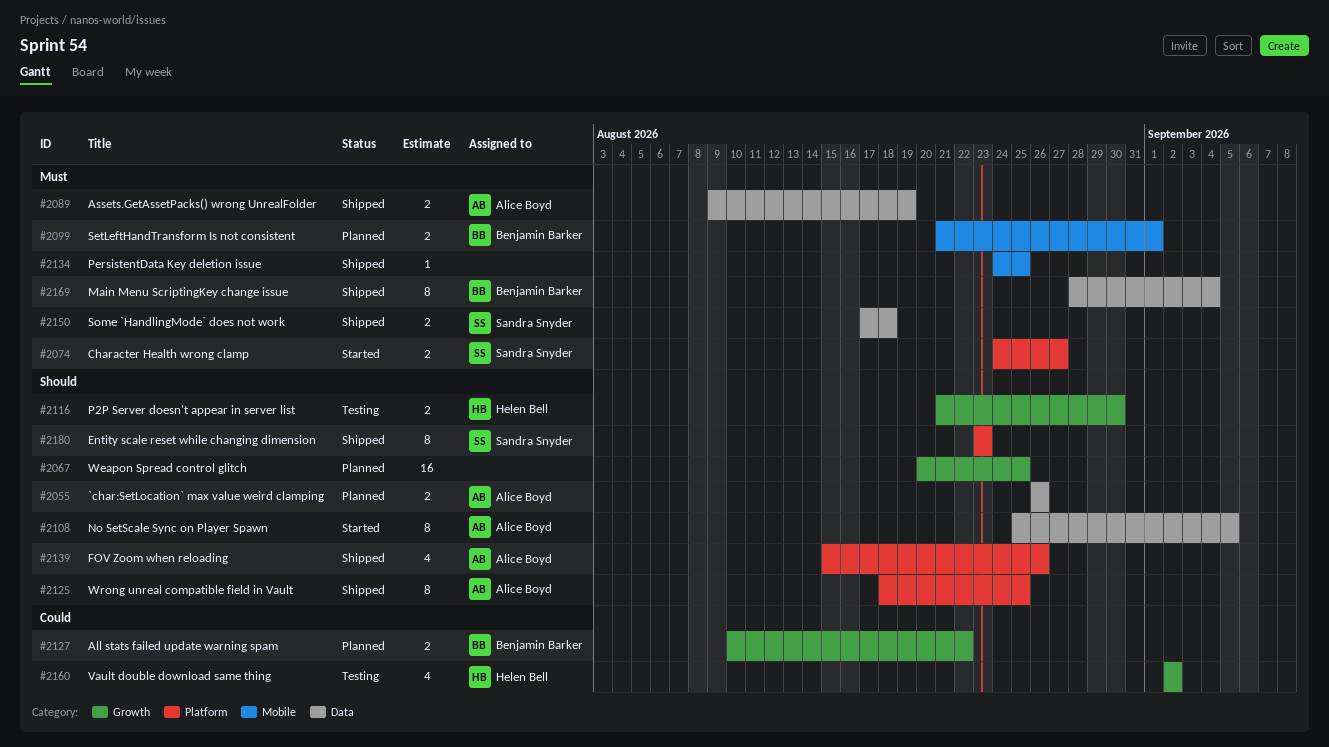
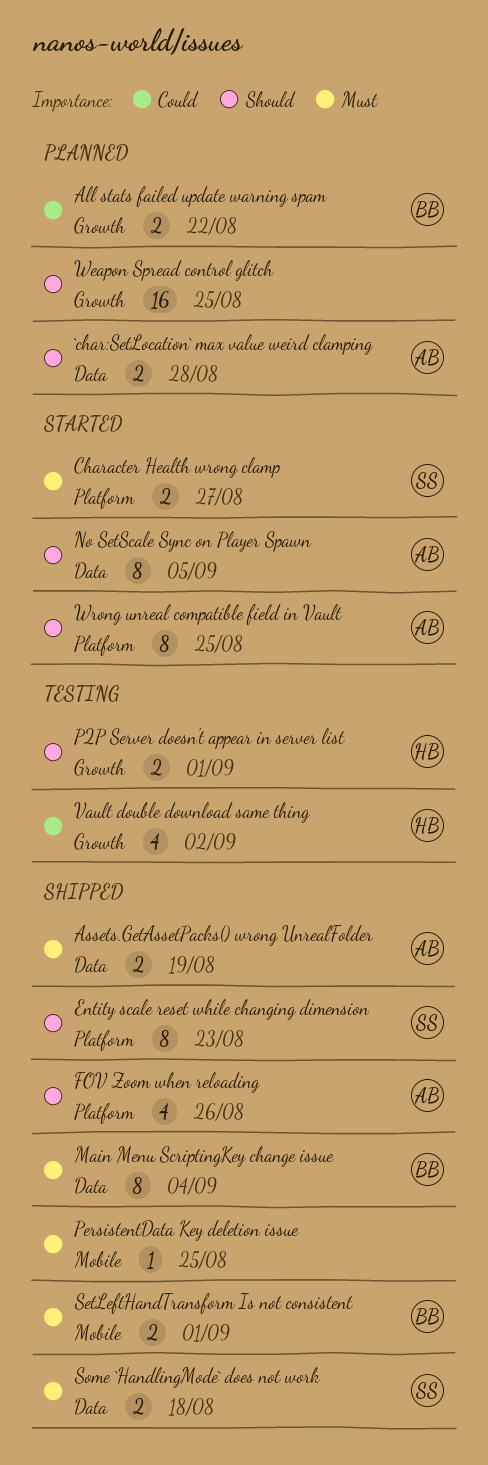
`char:SetLocation` max value weird clamping, due: Aug 26 -> Aug 28
P2P Server doesn't appear in server list, due: Aug 30 -> Sep 1
SetLeftHandTransform Is not consistent, status: Planned -> Shipped
Wrong unreal compatible field in Vault, status: Shipped -> Started

